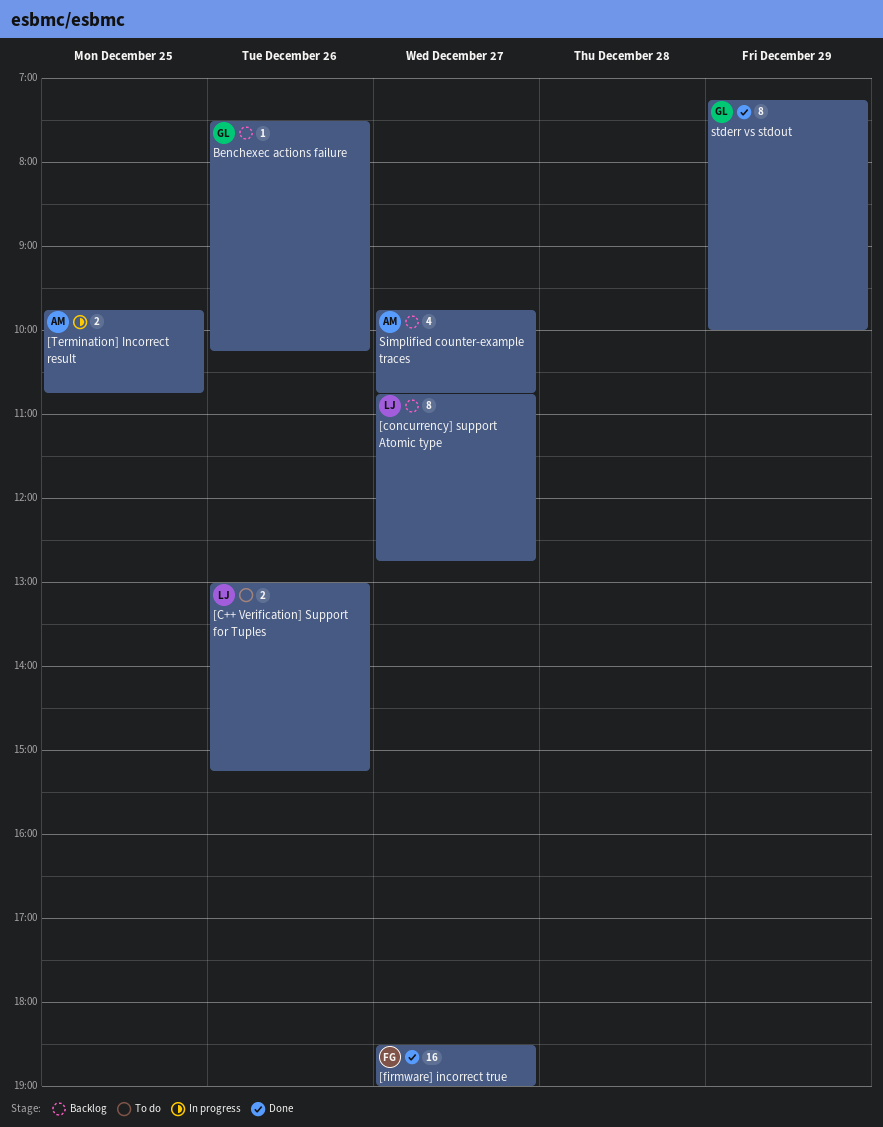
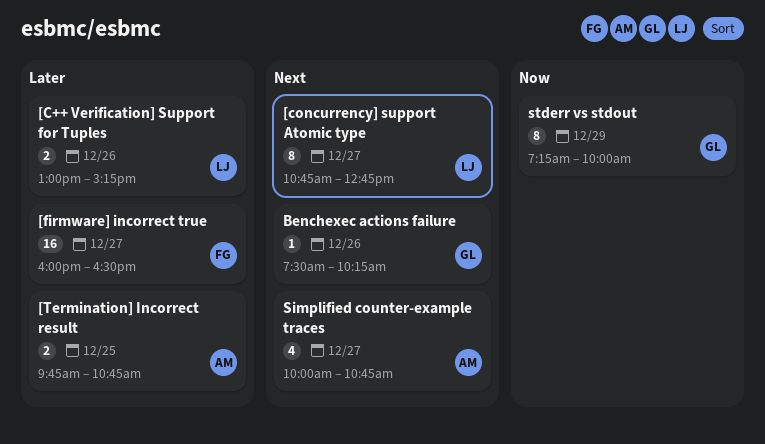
[firmware] incorrect true, begins: 18:30 -> 16:00
[firmware] incorrect true, ends: 19:00 -> 16:30
Simplified counter-example traces, begins: 09:45 -> 10:00

